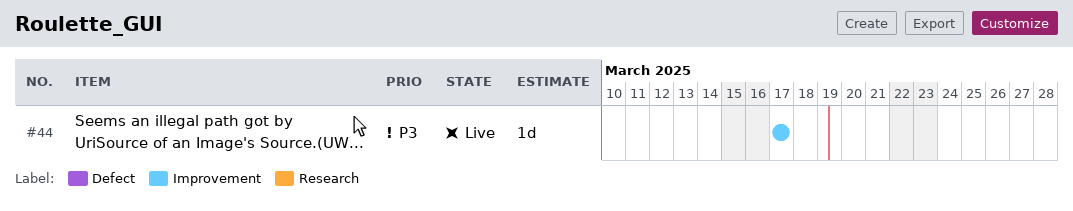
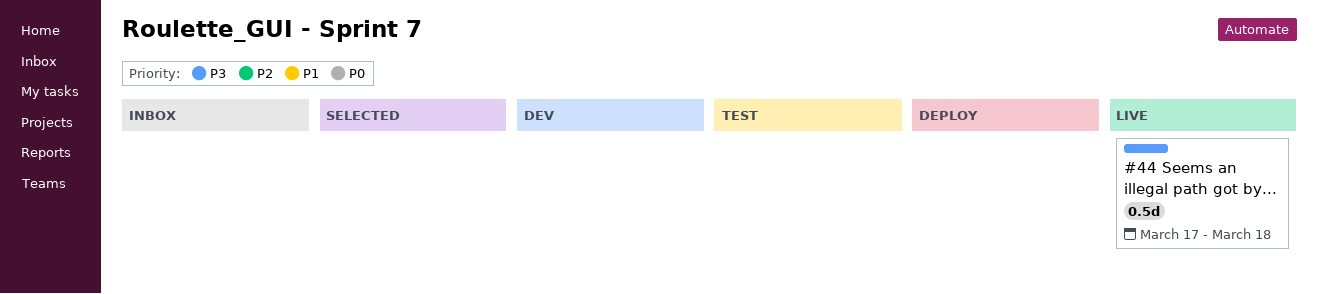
#44, estimate: 1d -> 0.5d
#44, due: Mar 17 -> Mar 18

